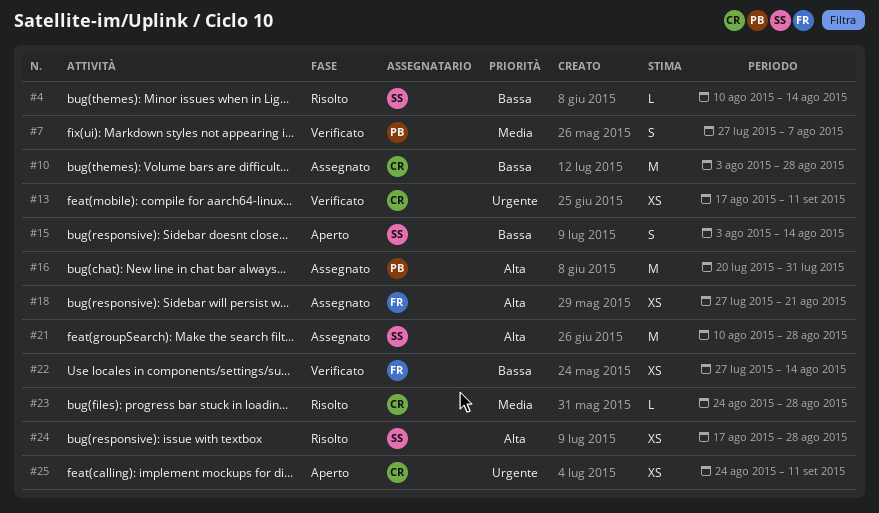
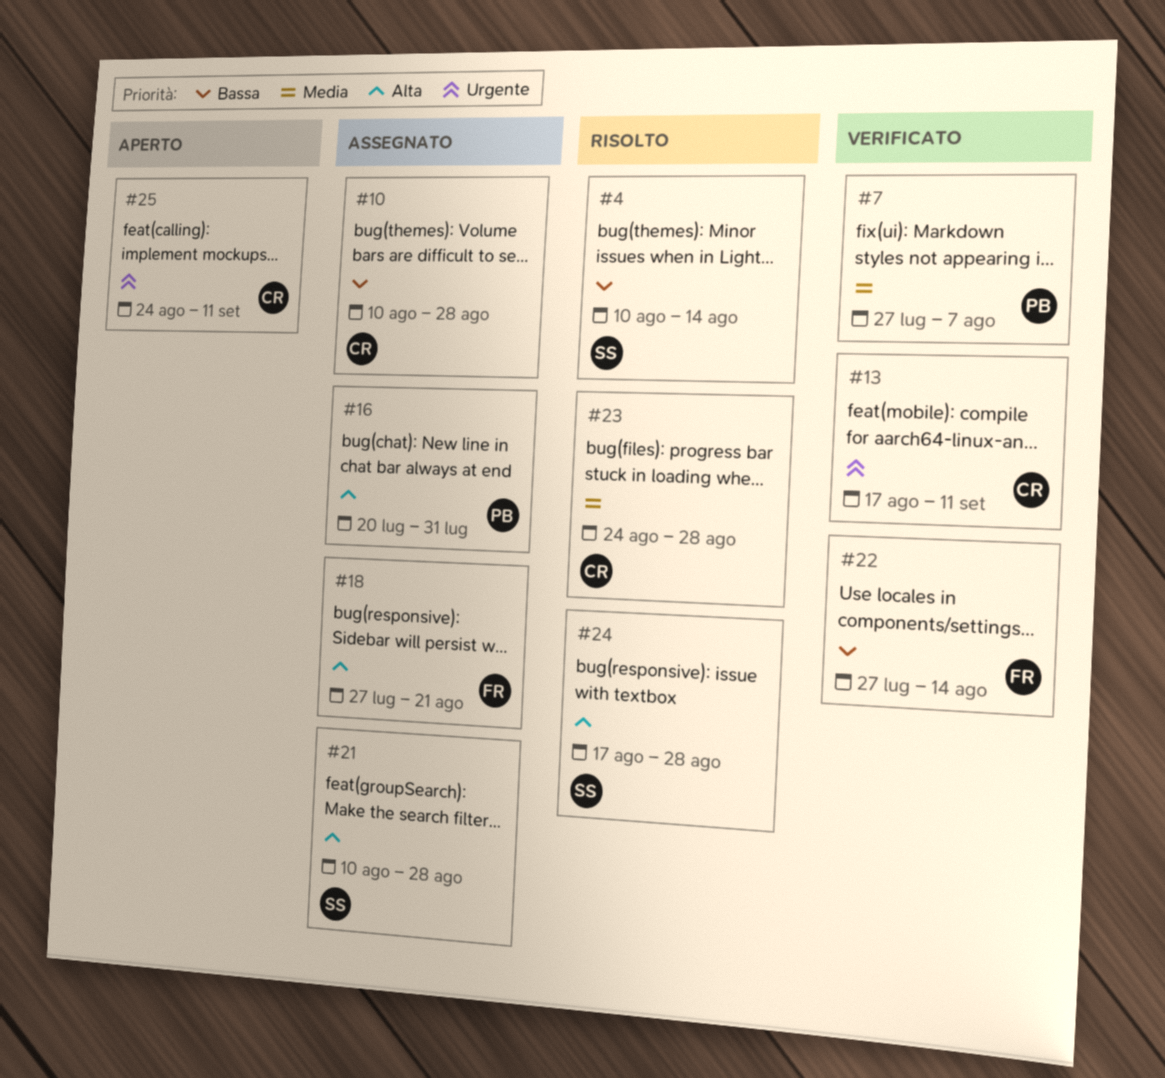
#10, start: Aug 3 -> Aug 10
#15: present -> none

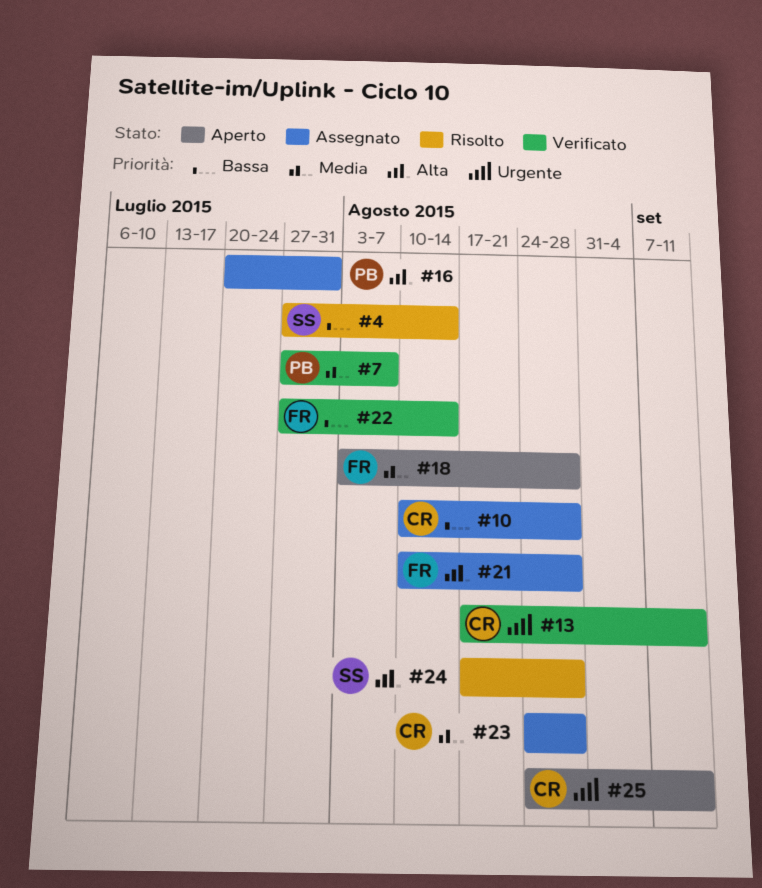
#4, start: Aug 10 -> Jul 27
#18, status: Assegnato -> Aperto
#18, priority: Alta -> Media
#18, start: Jul 27 -> Aug 3
#18, due: Aug 21 -> Aug 28
#21, owner: SS -> FR
#23, status: Risolto -> Assegnato

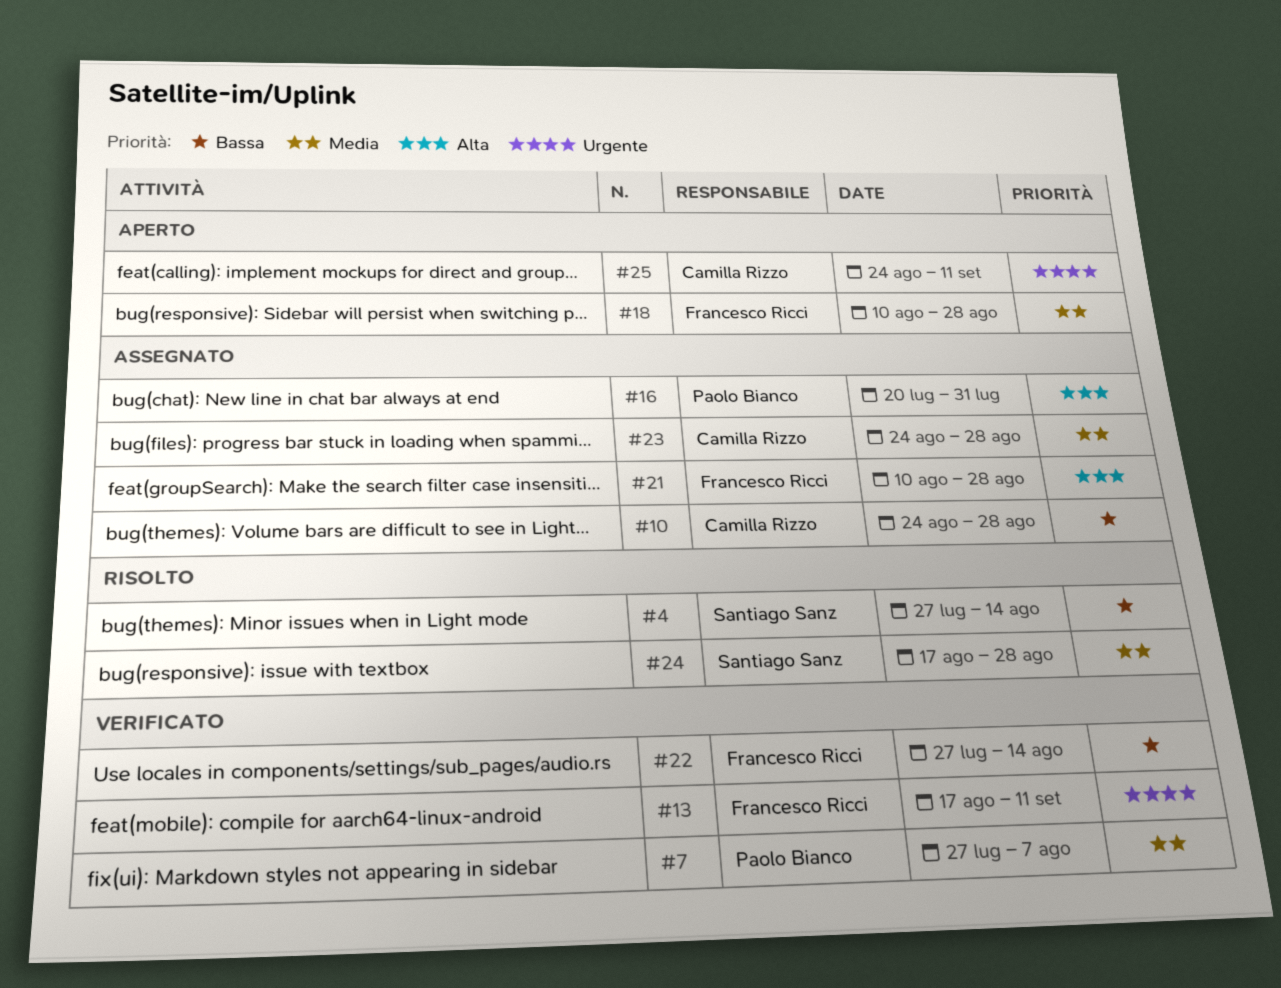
#10, start: Aug 10 -> Aug 24
#13, owner: Camilla Rizzo -> Francesco Ricci
#18, start: Aug 3 -> Aug 10
#24, priority: Alta -> Media

